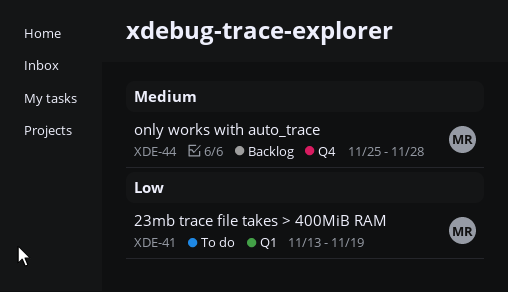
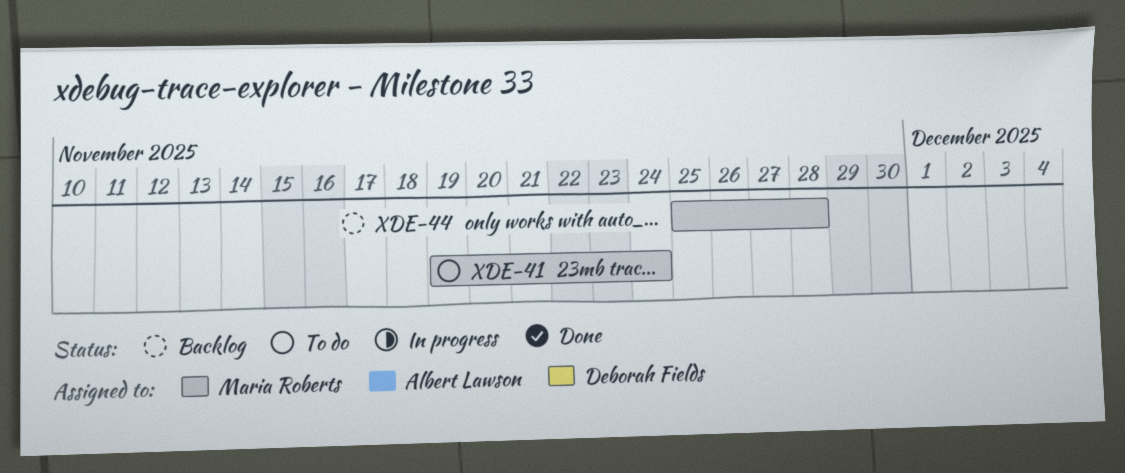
XDE-41, start: Nov 13 -> Nov 19
XDE-41, due: Nov 19 -> Nov 24

